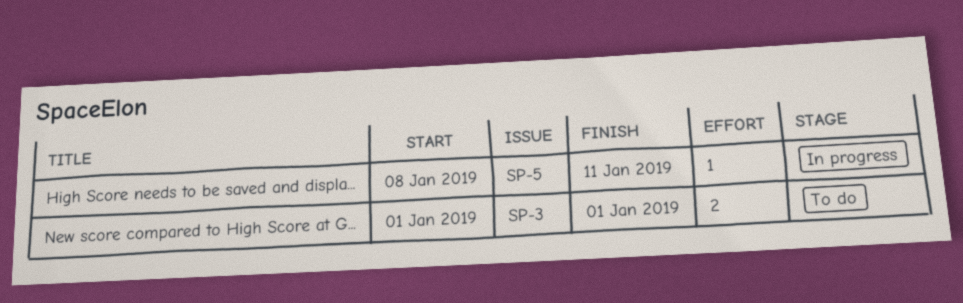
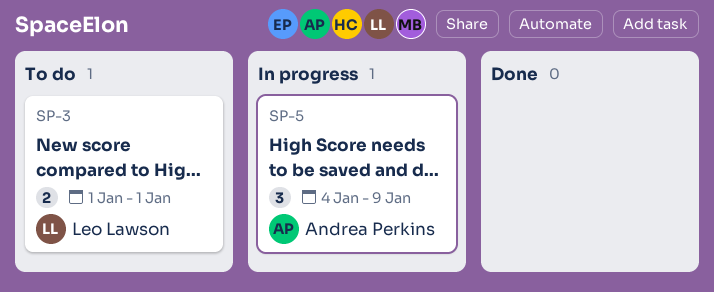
SP-5, estimate: 1 -> 3
SP-5, start: Jan 8 -> Jan 4
SP-5, due: Jan 11 -> Jan 9

